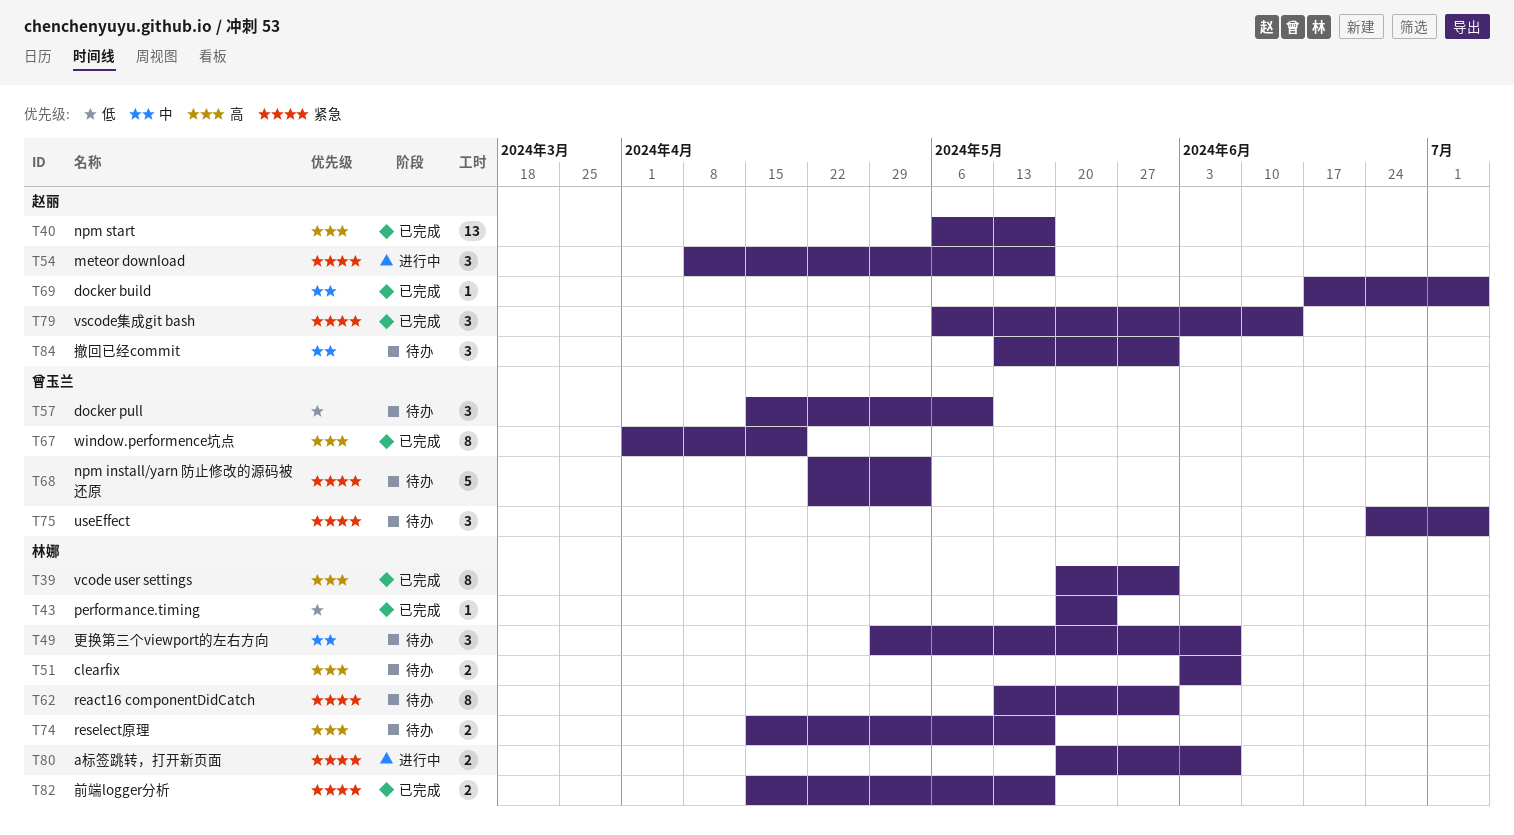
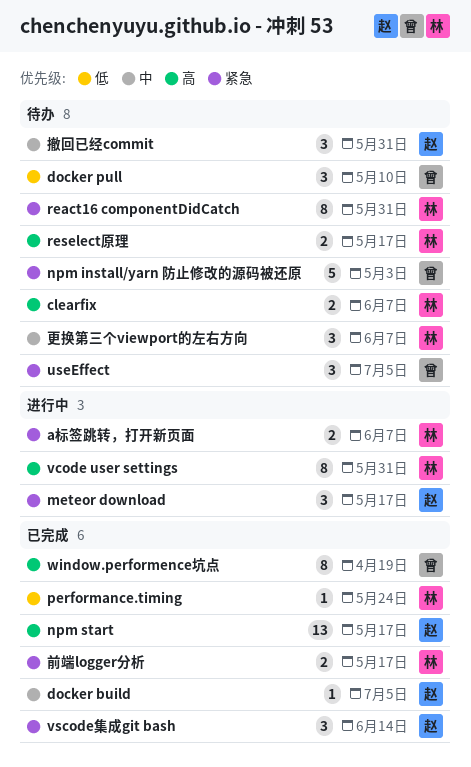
vcode user settings, status: 已完成 -> 进行中

